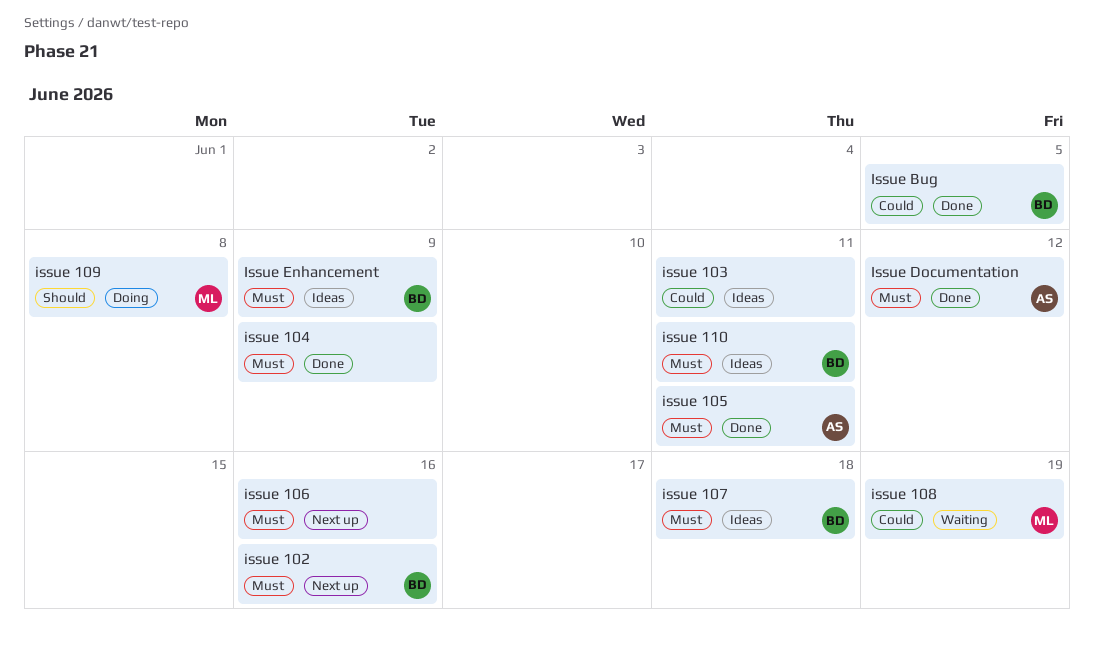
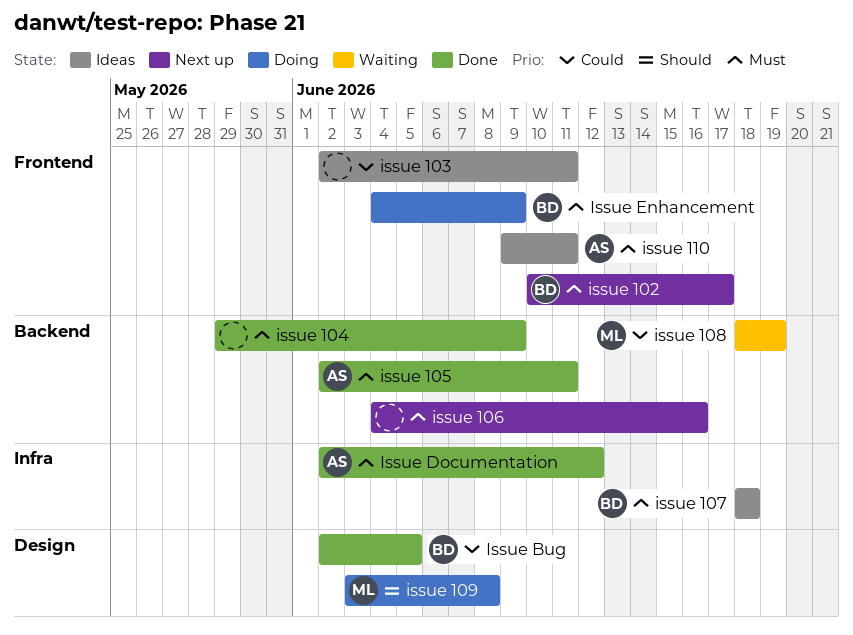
issue 102, due: Jun 16 -> Jun 17
issue 110, owner: BD -> AS
Issue Enhancement, status: Ideas -> Doing

